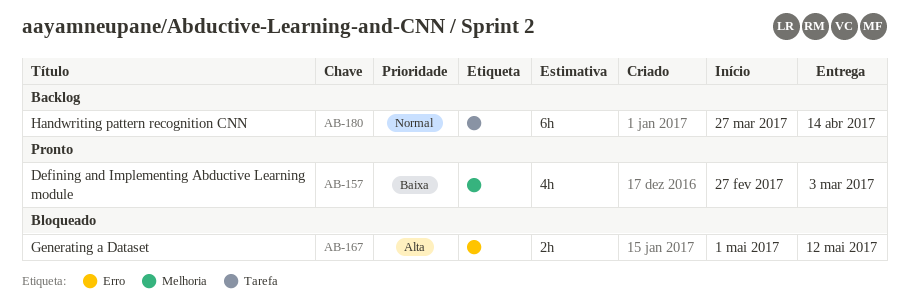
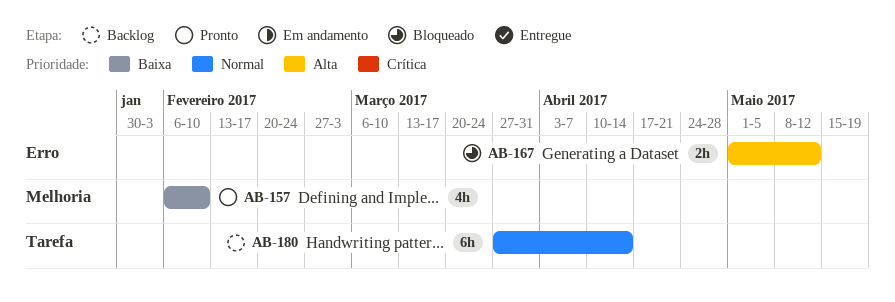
AB-157, start: Feb 27 -> Feb 6
AB-157, due: Mar 3 -> Feb 10

